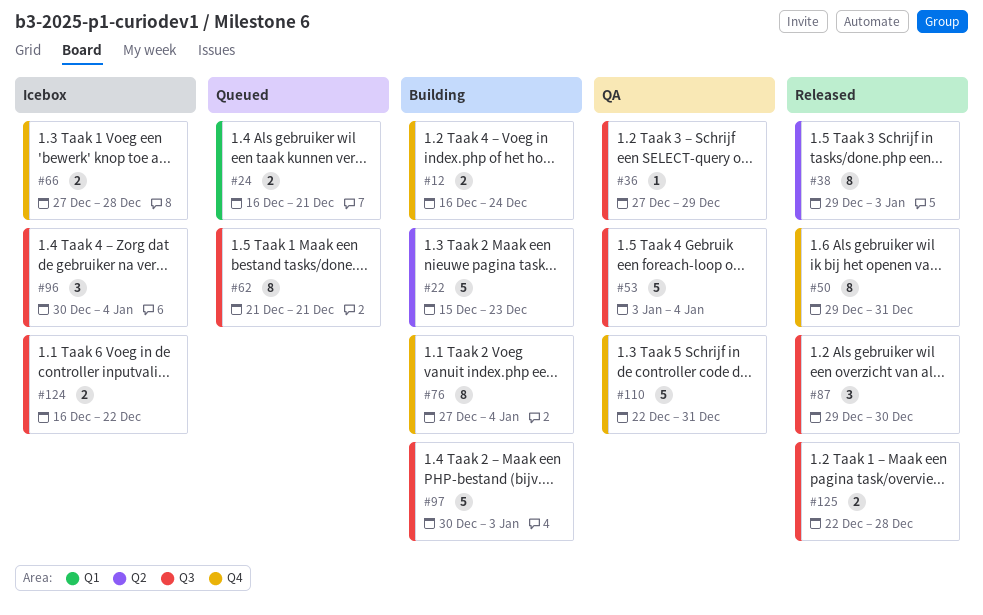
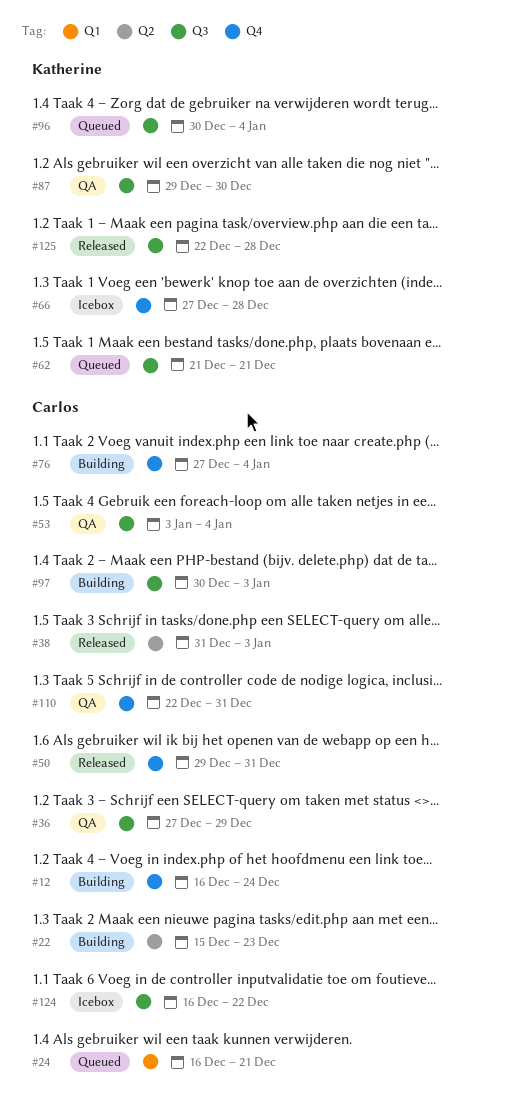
#38, start: Dec 29 -> Dec 31
#87, status: Released -> QA
#96, status: Icebox -> Queued

